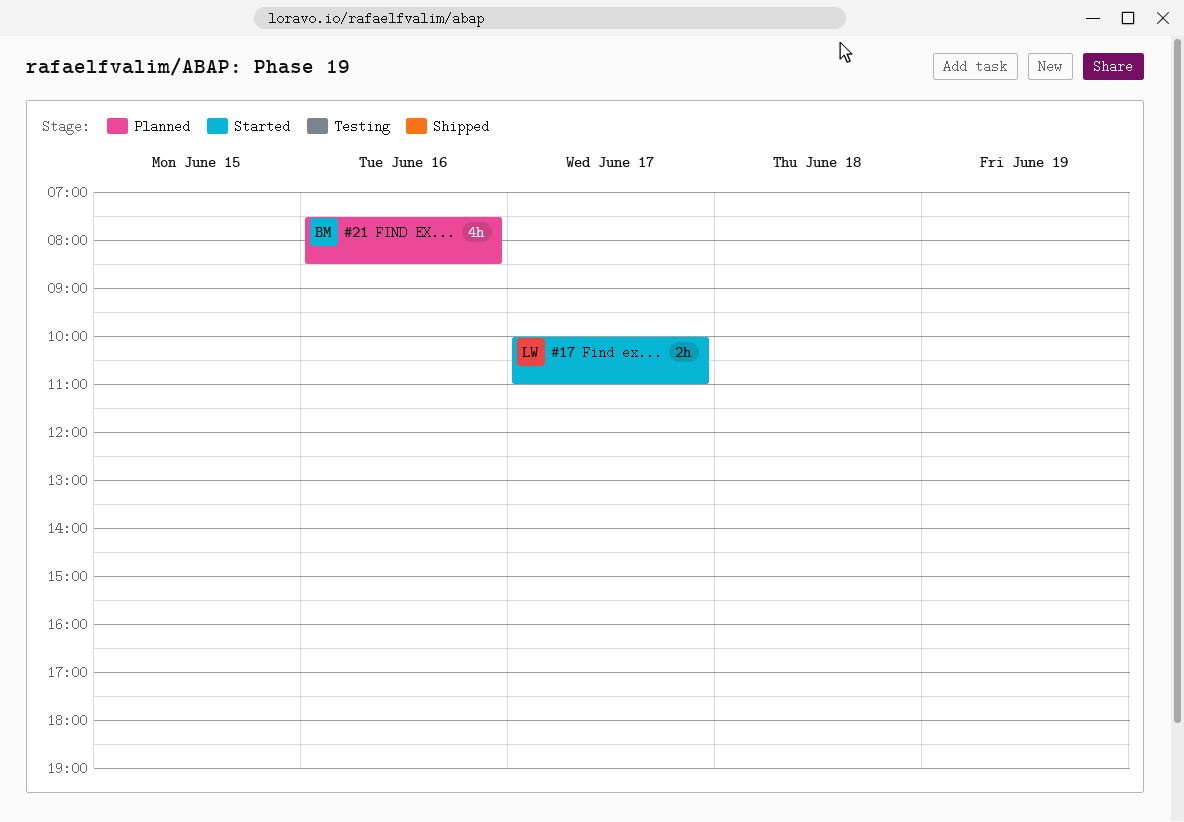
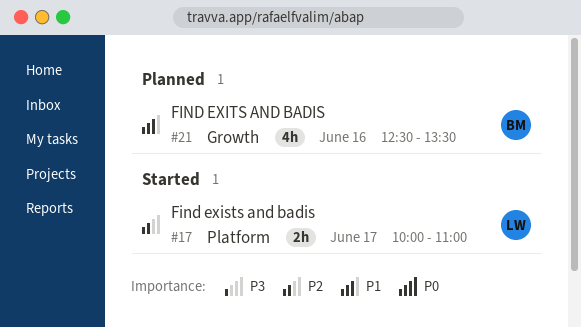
#21, begins: 07:30 -> 12:30
#21, ends: 08:30 -> 13:30

